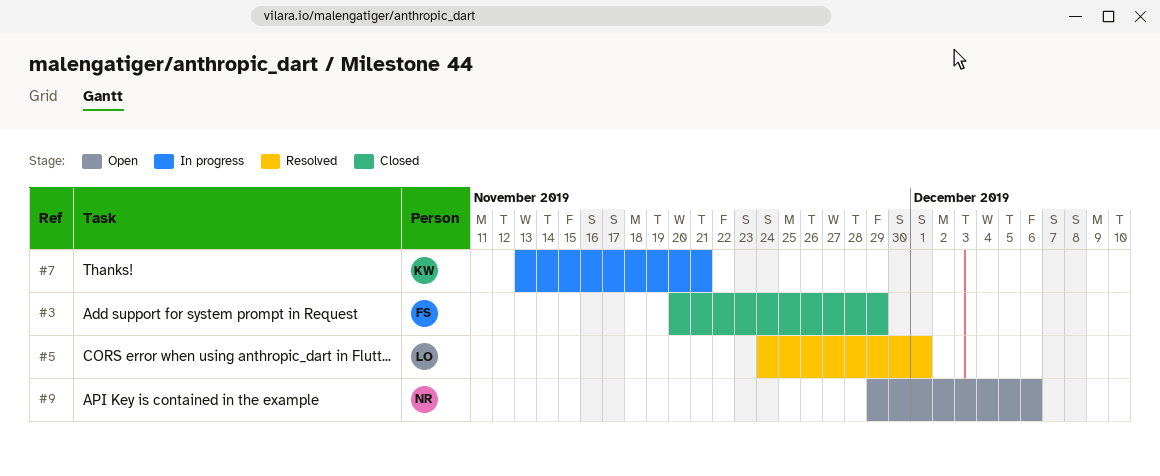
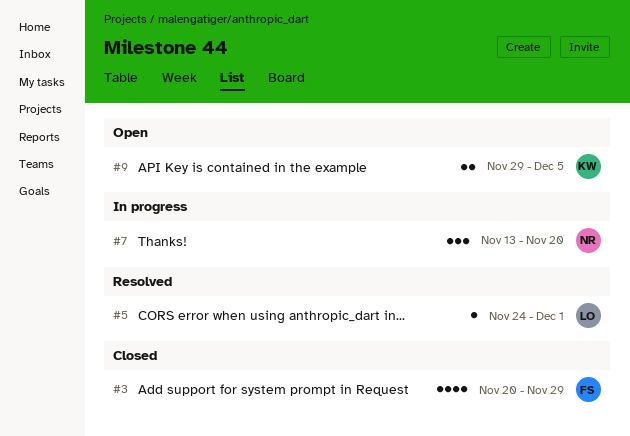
#7, owner: KW -> NR
#7, due: Nov 21 -> Nov 20
#9, owner: NR -> KW
#9, due: Dec 6 -> Dec 5

